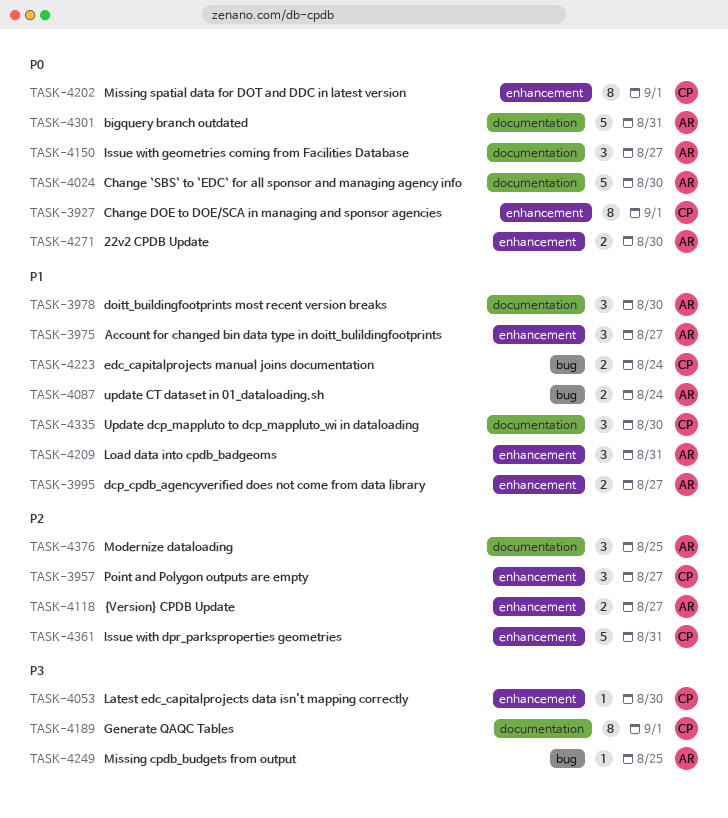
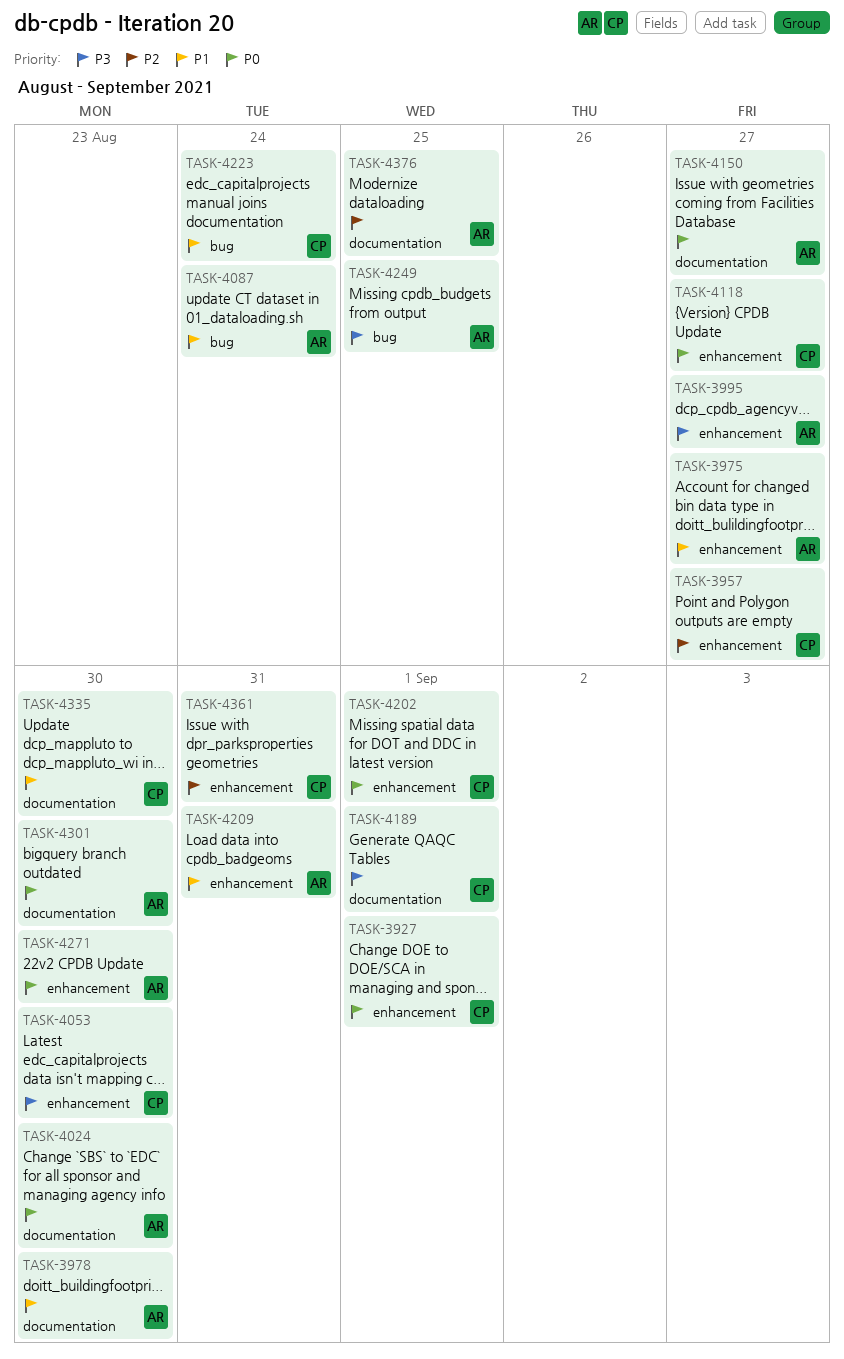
TASK-3995, priority: P1 -> P3
TASK-4118, owner: AR -> CP
TASK-4118, priority: P2 -> P0
TASK-4301, due: Aug 31 -> Aug 30

